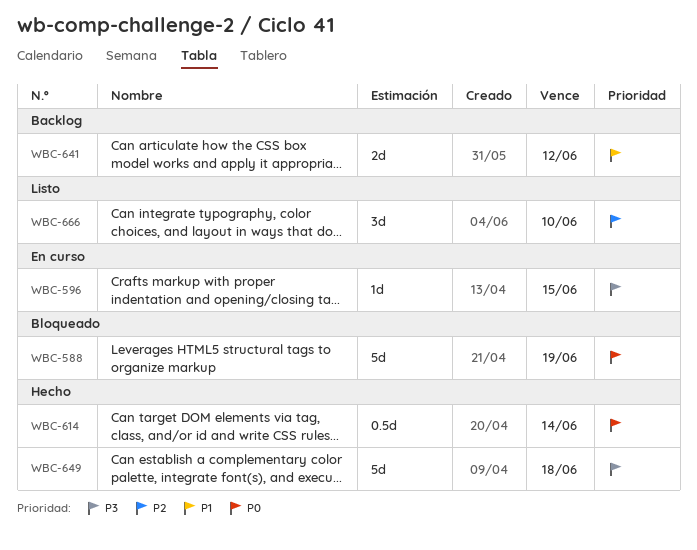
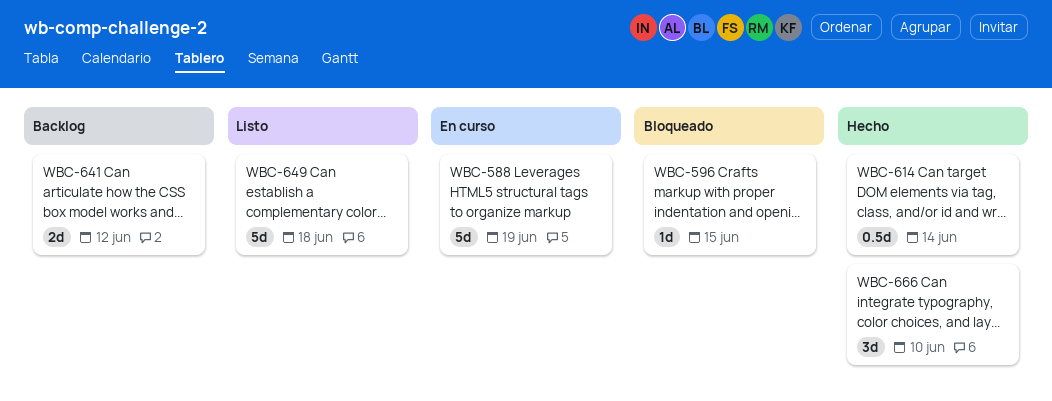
WBC-588, status: Bloqueado -> En curso
WBC-596, status: En curso -> Bloqueado
WBC-649, status: Hecho -> Listo
WBC-666, status: Listo -> Hecho

